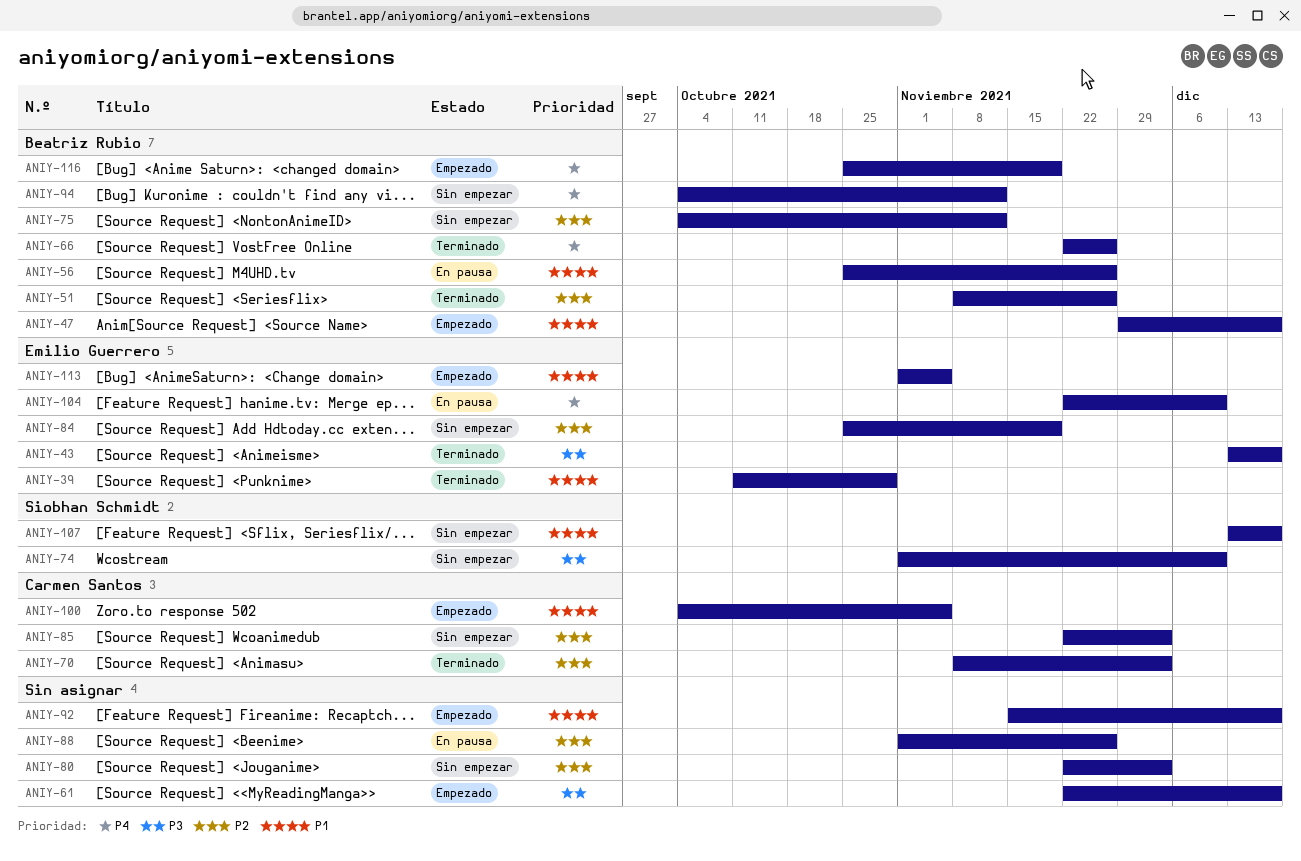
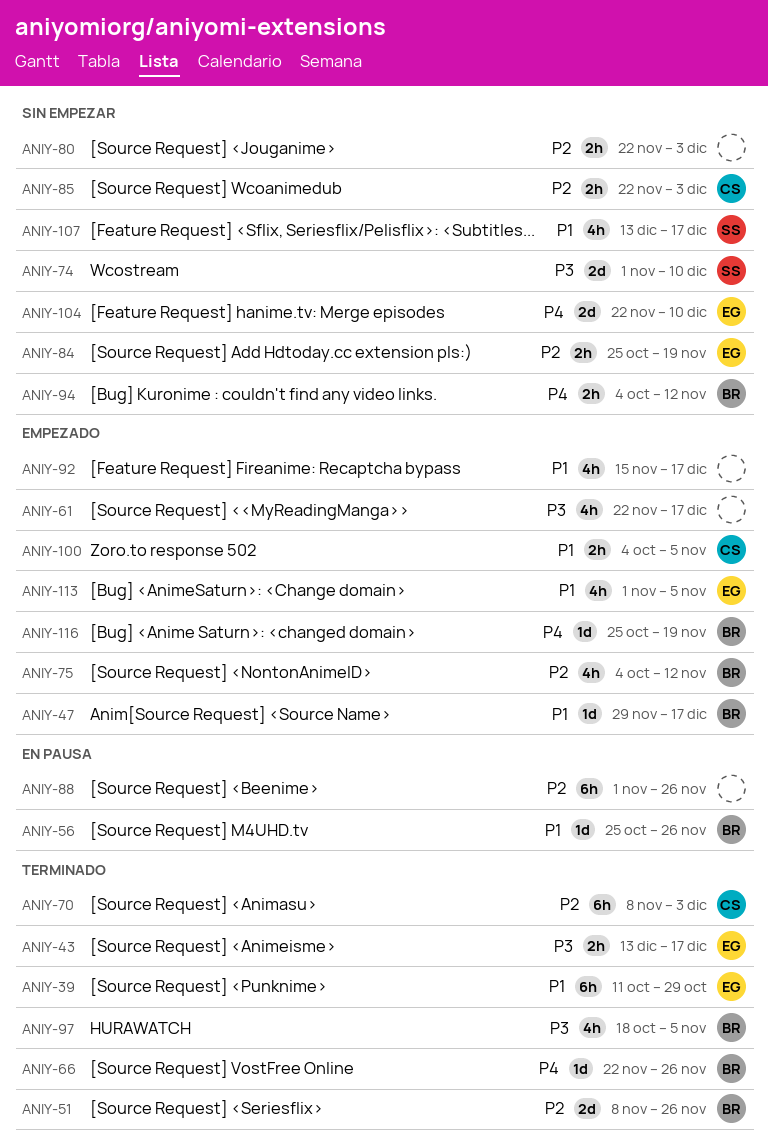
ANIY-75, status: Sin empezar -> Empezado
ANIY-97: none -> present
ANIY-104, status: En pausa -> Sin empezar

